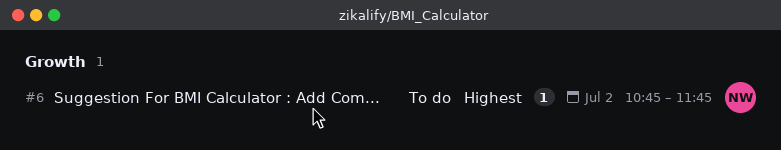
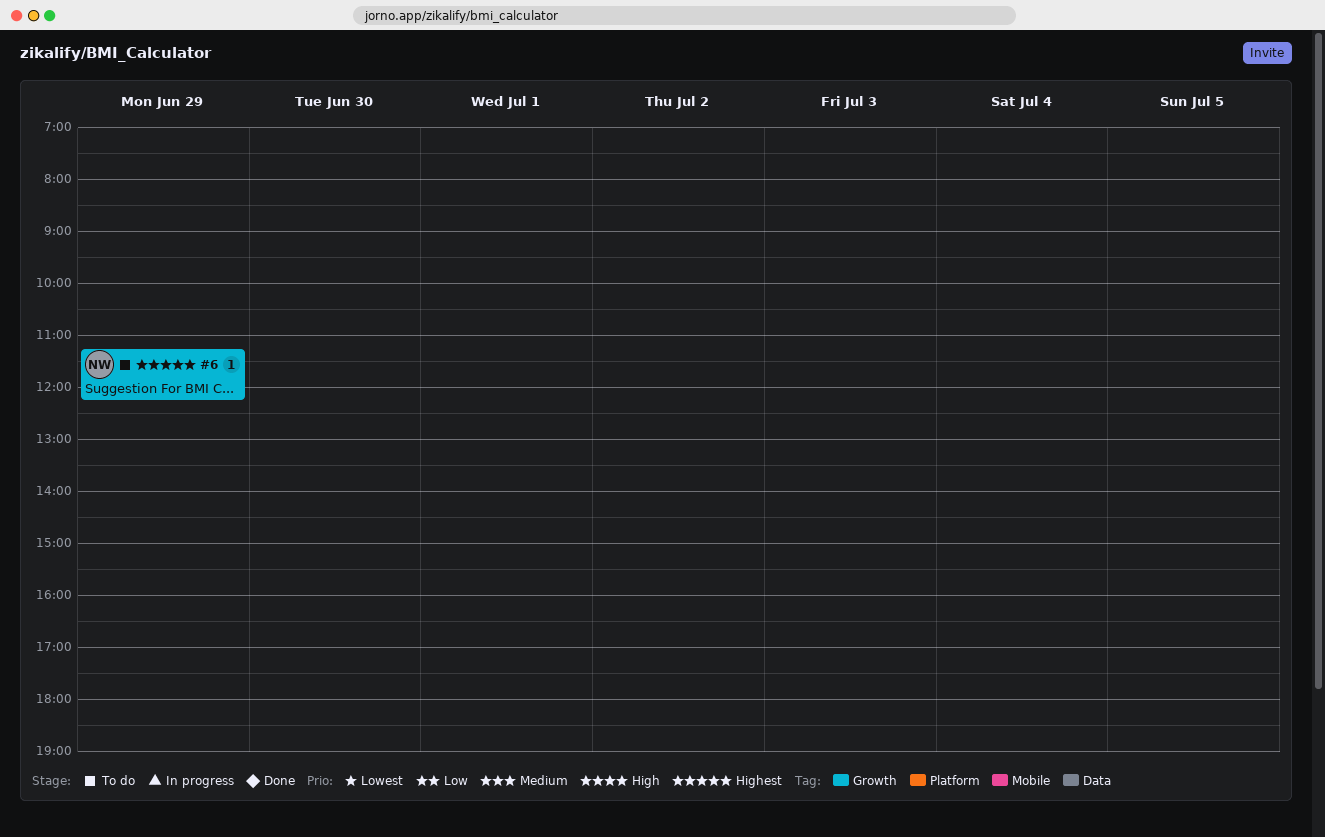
#6, day: Jul 2 -> Jun 29
#6, begins: 10:45 -> 11:15
#6, ends: 11:45 -> 12:15

